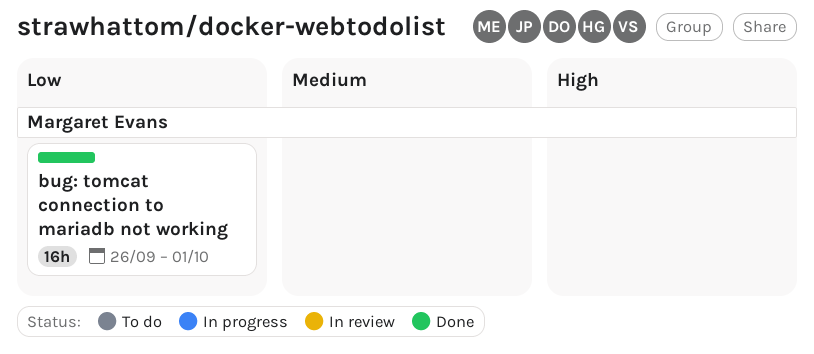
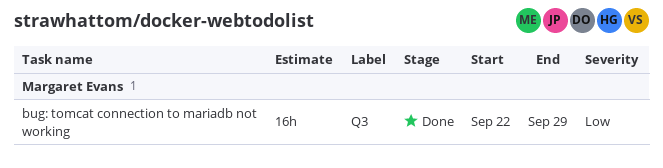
bug: tomcat connection to mariadb not working, start: Sep 26 -> Sep 22
bug: tomcat connection to mariadb not working, due: Oct 1 -> Sep 29

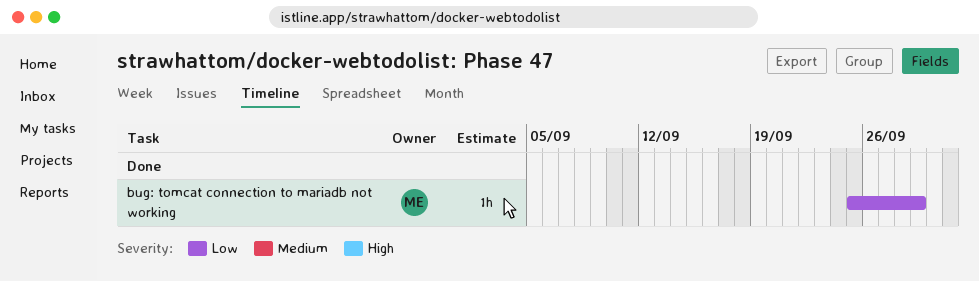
bug: tomcat connection to mariadb not working, estimate: 16h -> 1h
bug: tomcat connection to mariadb not working, start: Sep 22 -> Sep 25

